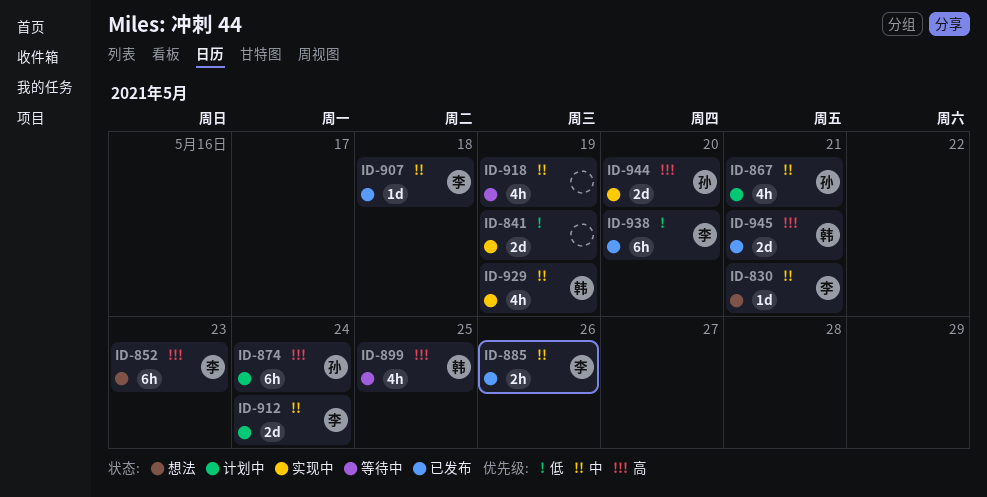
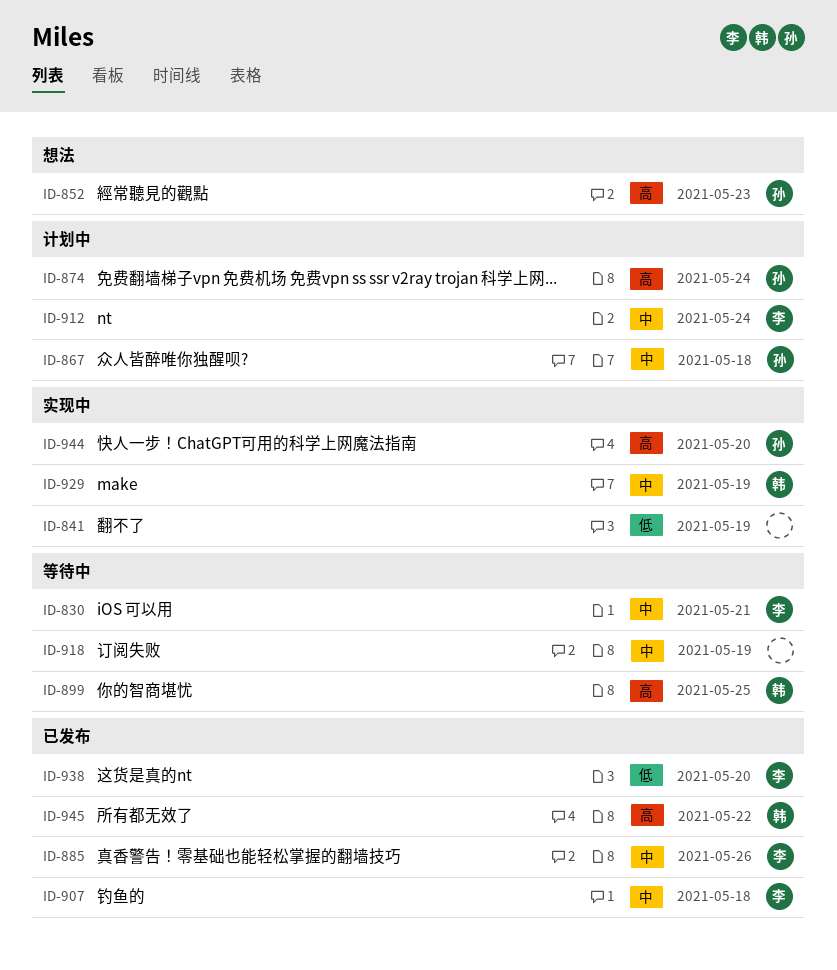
ID-830, status: 想法 -> 等待中
ID-852, owner: 李 -> 孙
ID-867, due: May 21 -> May 18
ID-945, due: May 21 -> May 22

